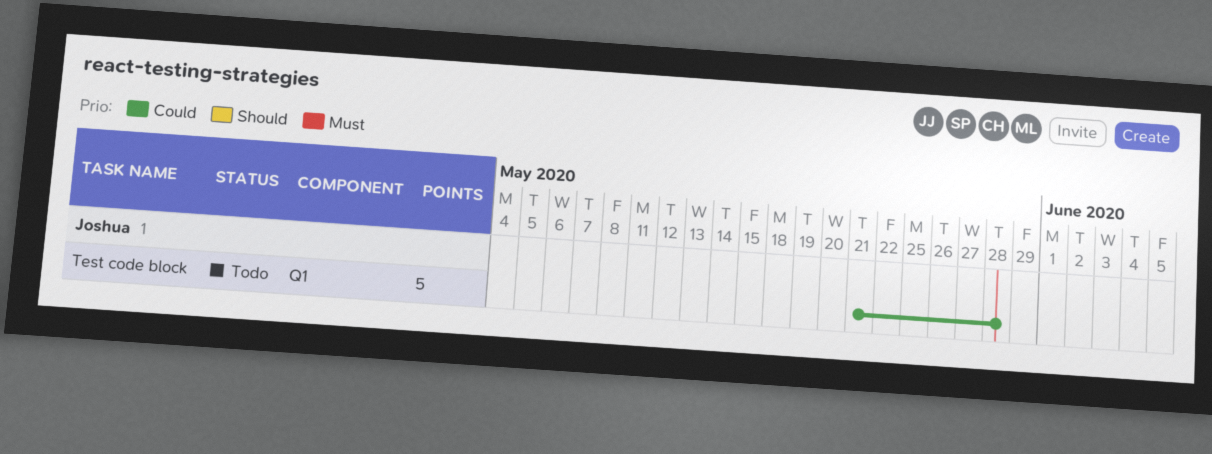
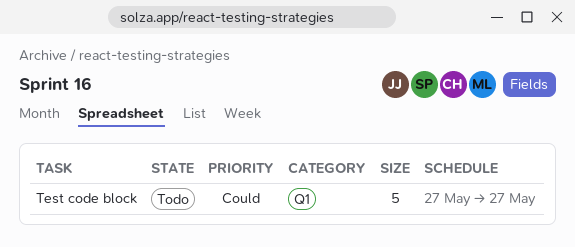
Test code block, start: May 21 -> May 27
Test code block, due: May 28 -> May 27

